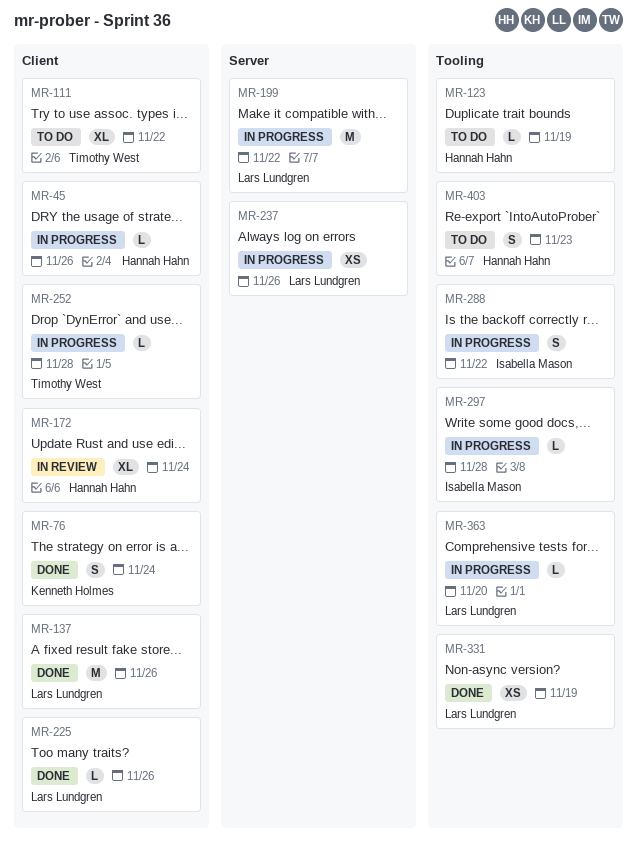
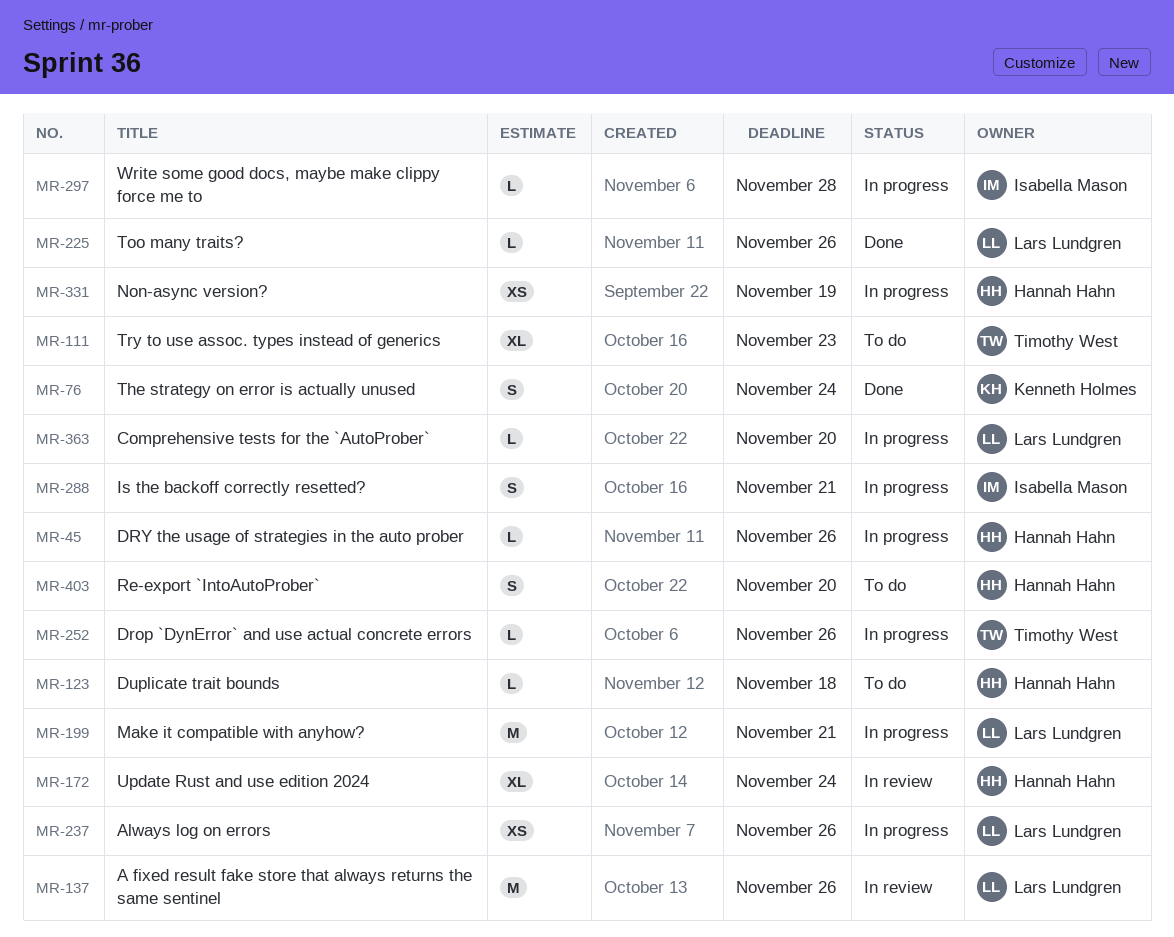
MR-111, due: Nov 22 -> Nov 23
MR-123, due: Nov 19 -> Nov 18
MR-137, status: Done -> In review
MR-199, due: Nov 22 -> Nov 21
MR-252, due: Nov 28 -> Nov 26
MR-288, due: Nov 22 -> Nov 21
MR-331, status: Done -> In progress
MR-331, owner: Lars Lundgren -> Hannah Hahn
MR-403, due: Nov 23 -> Nov 20

